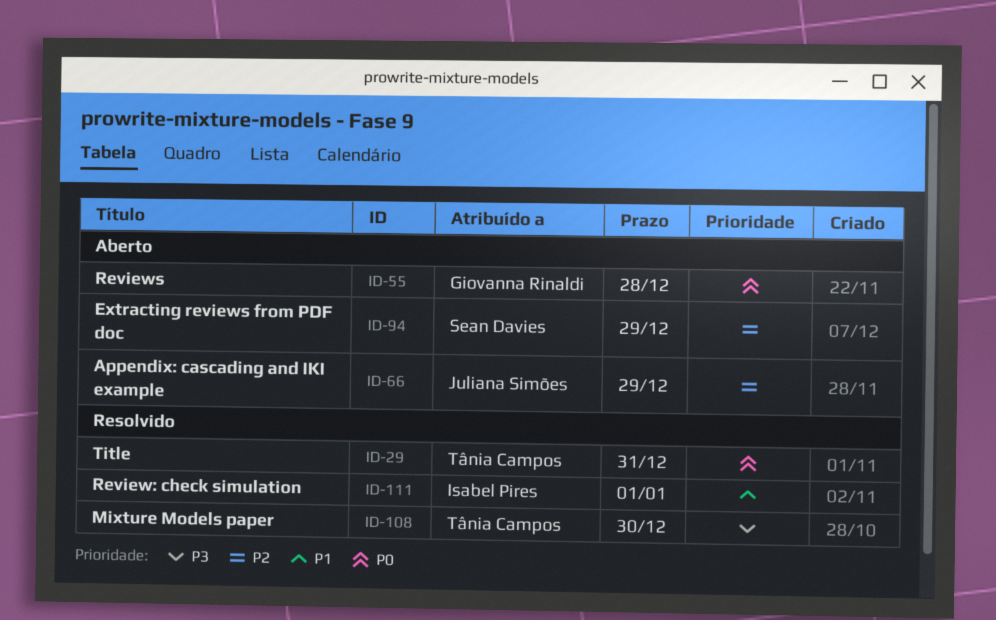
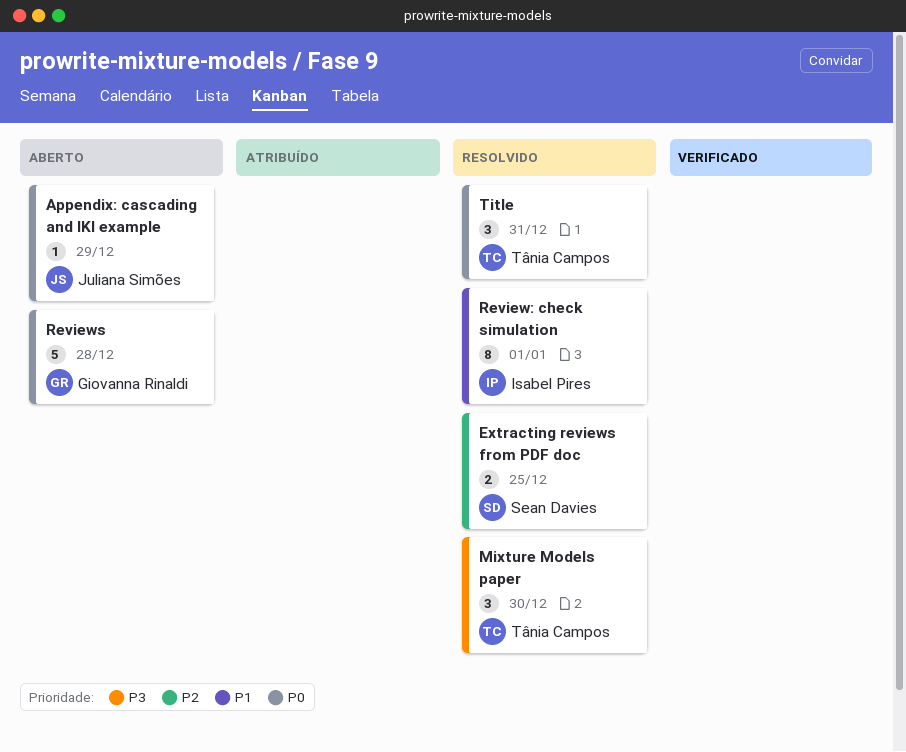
Appendix: cascading and IKI example, priority: P2 -> P0
Extracting reviews from PDF doc, status: Aberto -> Resolvido
Extracting reviews from PDF doc, due: Dec 29 -> Dec 25

